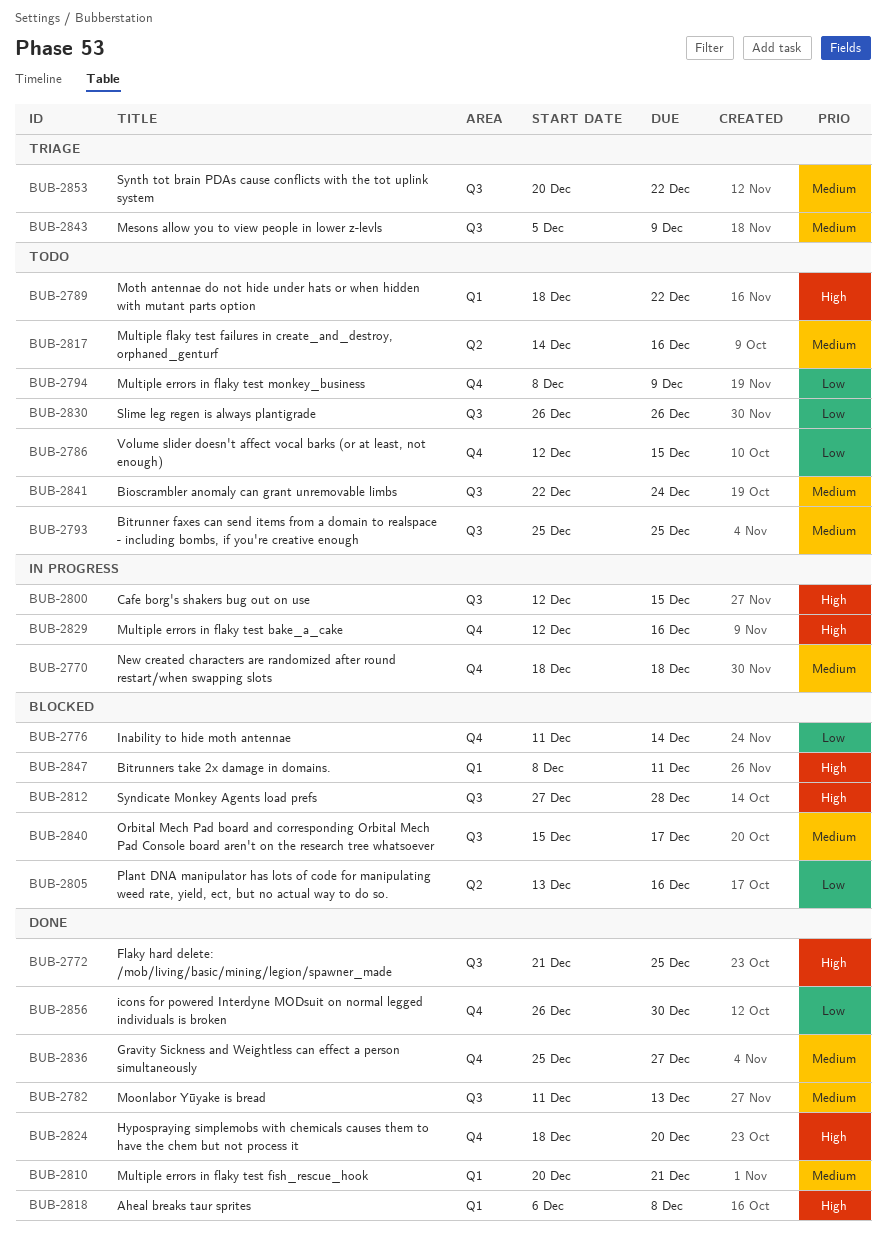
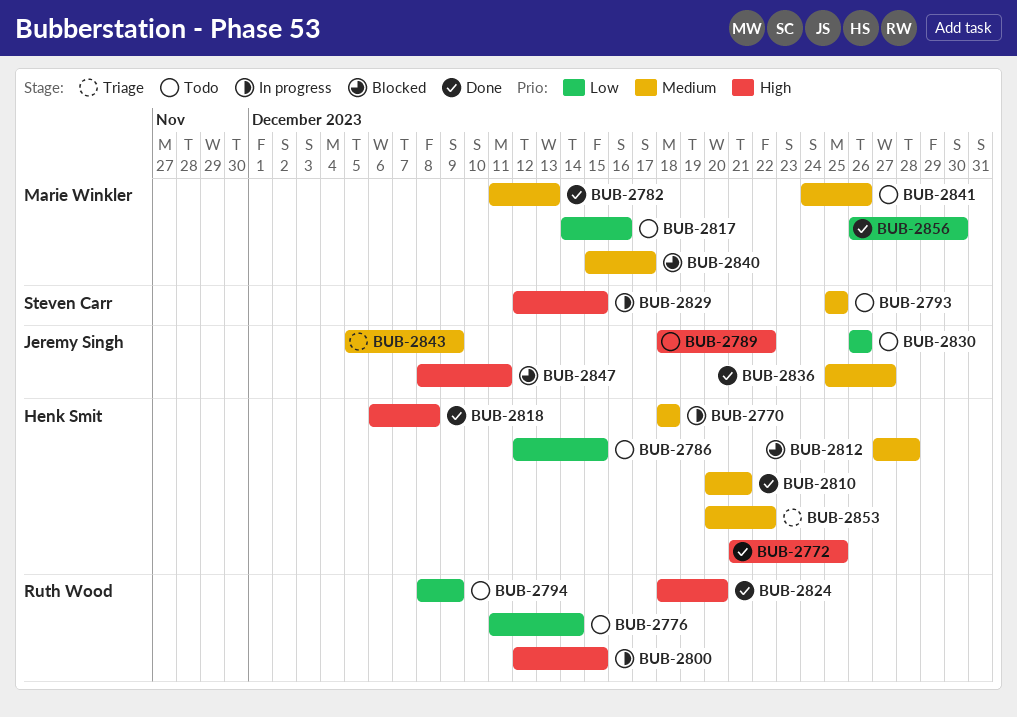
BUB-2776, status: Blocked -> Todo
BUB-2805: present -> none
BUB-2812, priority: High -> Medium
BUB-2817, priority: Medium -> Low
BUB-2829, due: Dec 16 -> Dec 15
BUB-2841, start: Dec 22 -> Dec 24
BUB-2841, due: Dec 24 -> Dec 26

